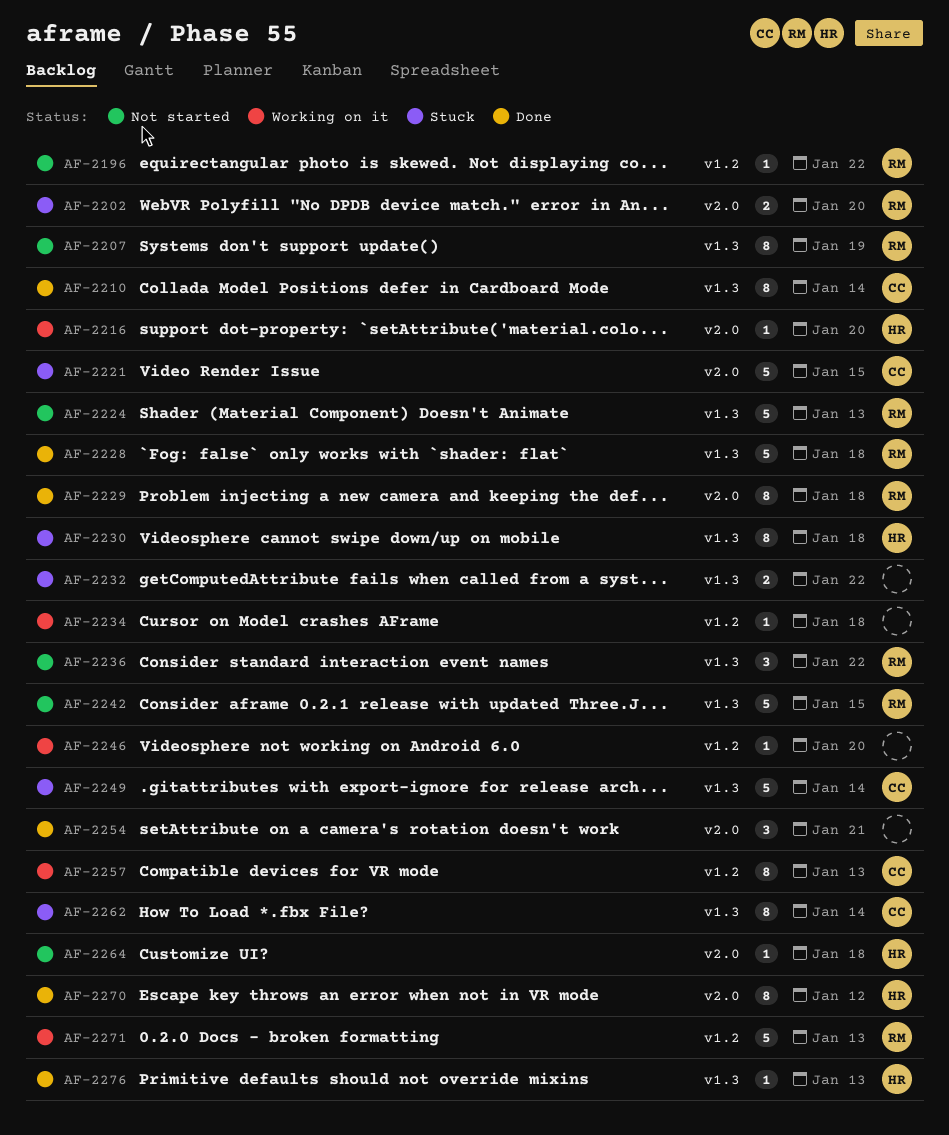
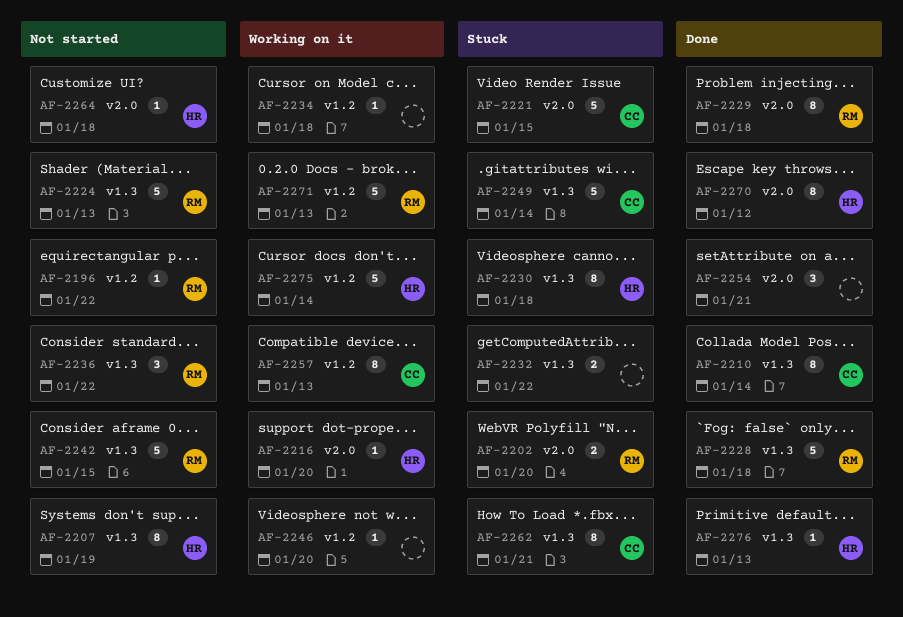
AF-2207, owner: RM -> HR
AF-2262, due: Jan 14 -> Jan 21
AF-2275: none -> present

